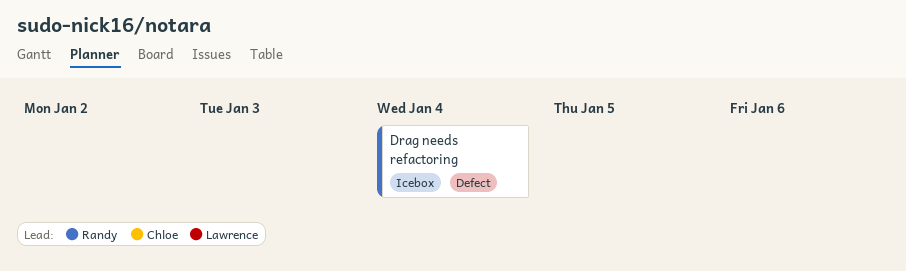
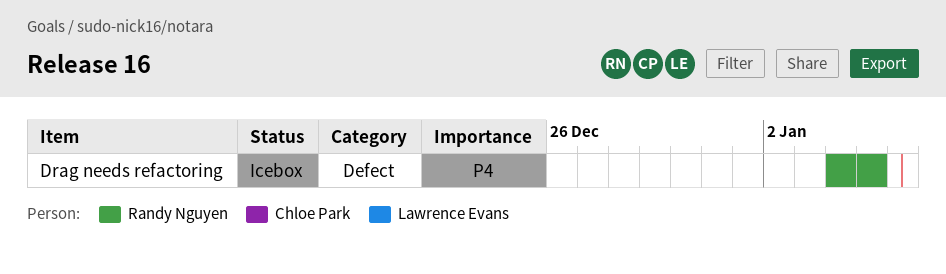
Drag needs refactoring, due: Jan 4 -> Jan 5

